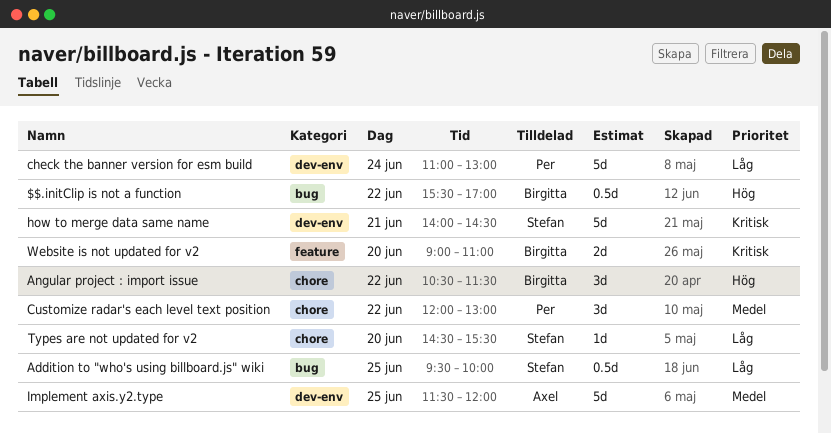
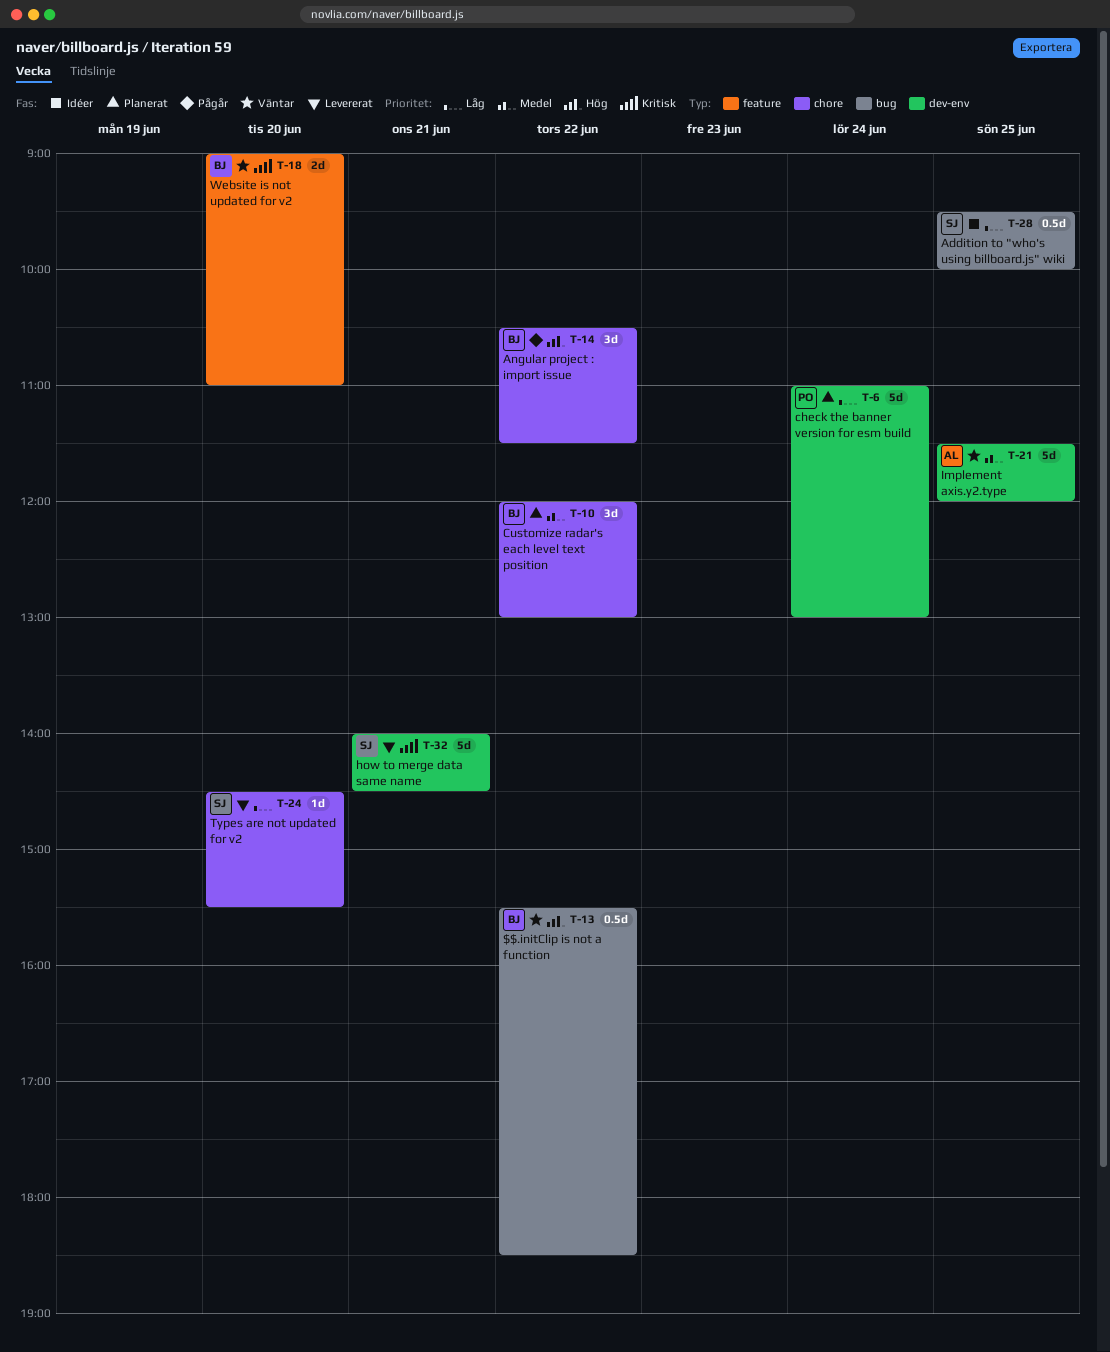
$$.initClip is not a function, ends: 17:00 -> 18:30
Customize radar's each level text position, owner: Per -> Birgitta

